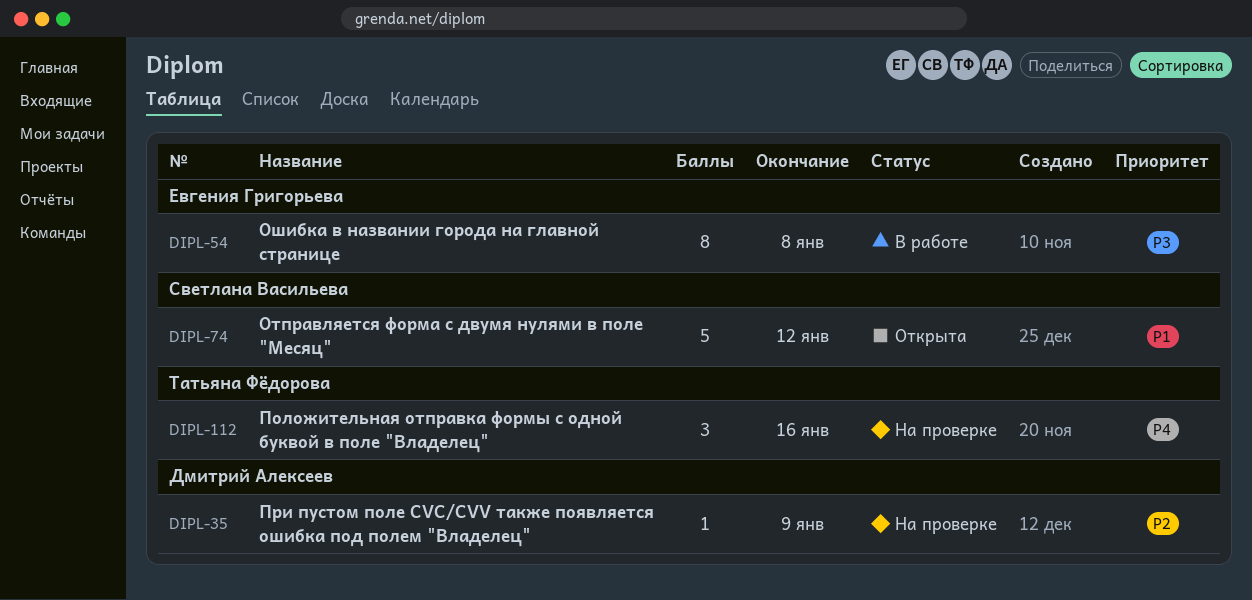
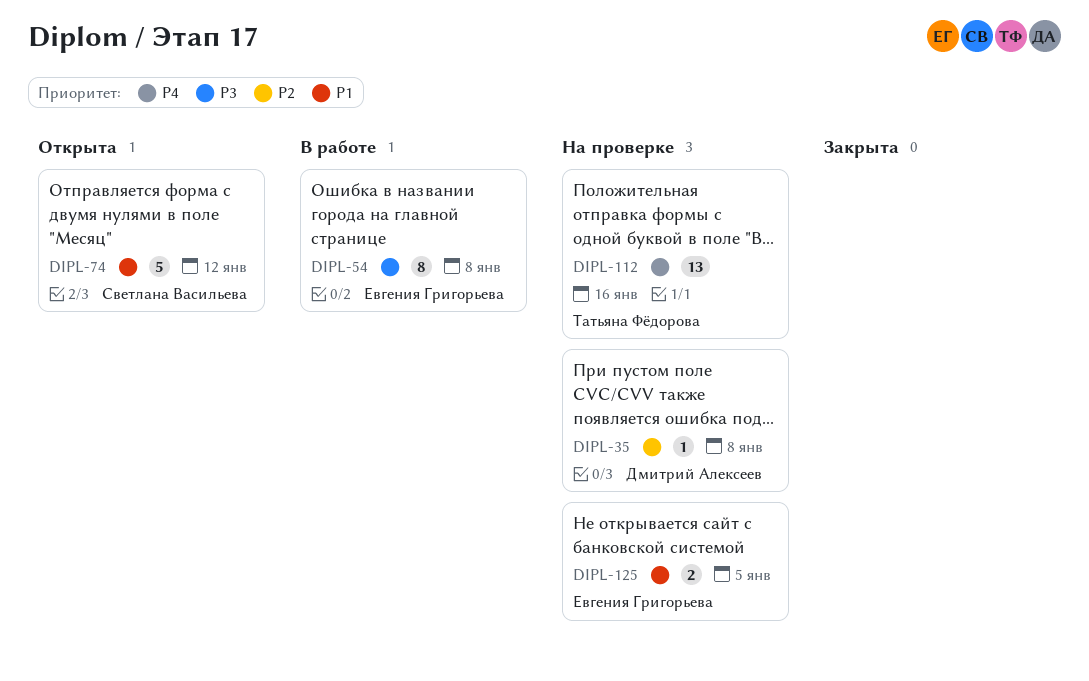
DIPL-35, due: Jan 9 -> Jan 8
DIPL-112, estimate: 3 -> 13
DIPL-125: none -> present

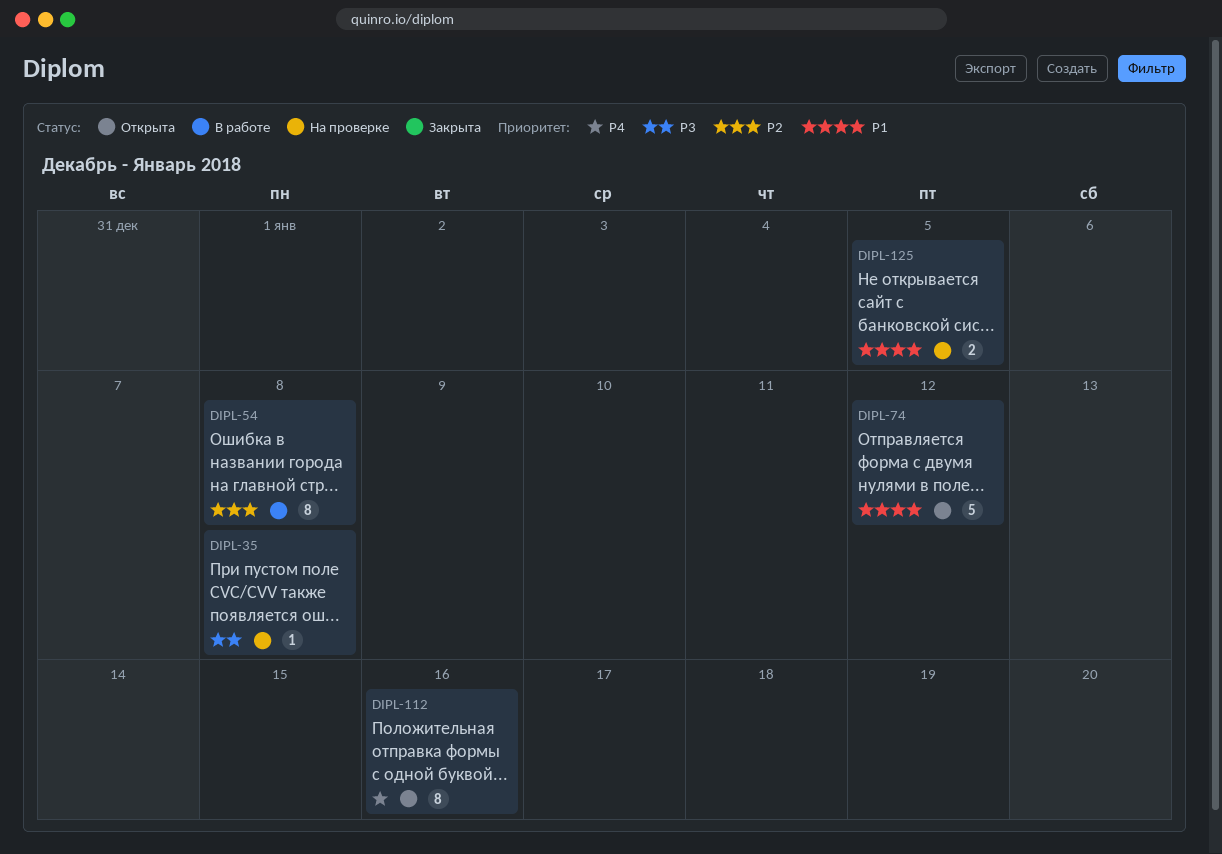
DIPL-35, priority: P2 -> P3
DIPL-54, priority: P3 -> P2
DIPL-112, status: На проверке -> Открыта
DIPL-112, estimate: 13 -> 8

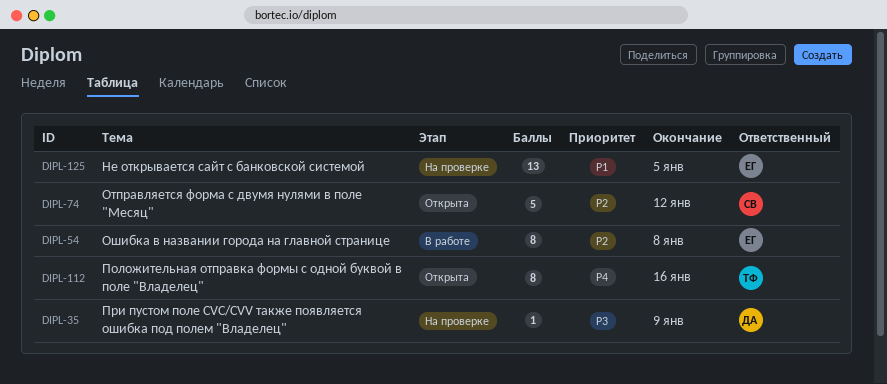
DIPL-35, due: Jan 8 -> Jan 9
DIPL-74, priority: P1 -> P2
DIPL-125, estimate: 2 -> 13

